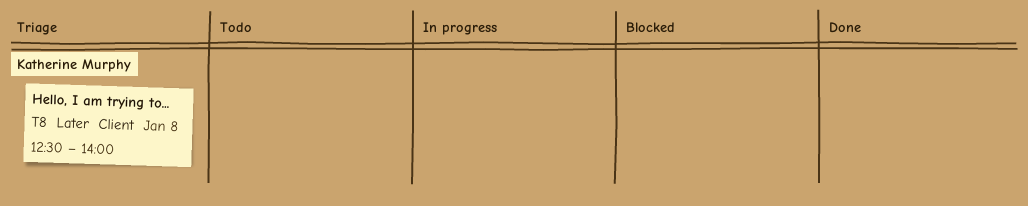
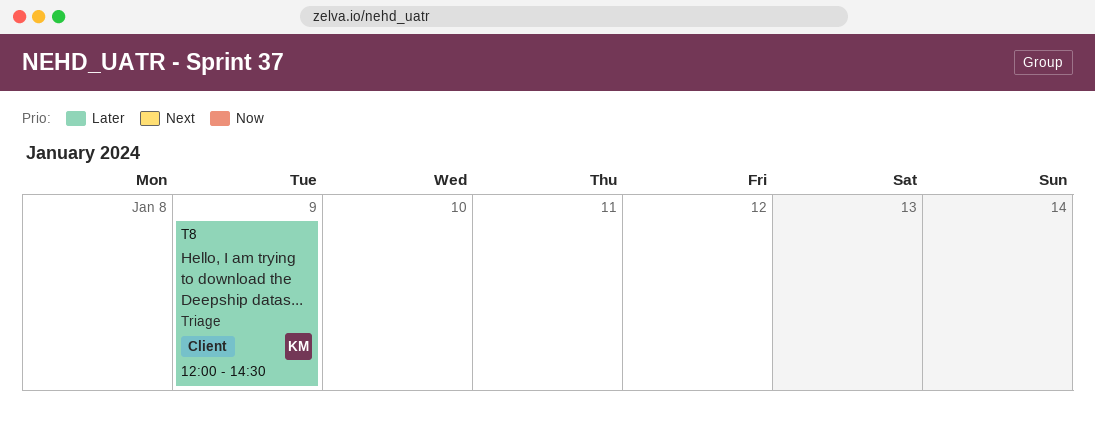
T8, day: Jan 8 -> Jan 9
T8, begins: 12:30 -> 12:00
T8, ends: 14:00 -> 14:30

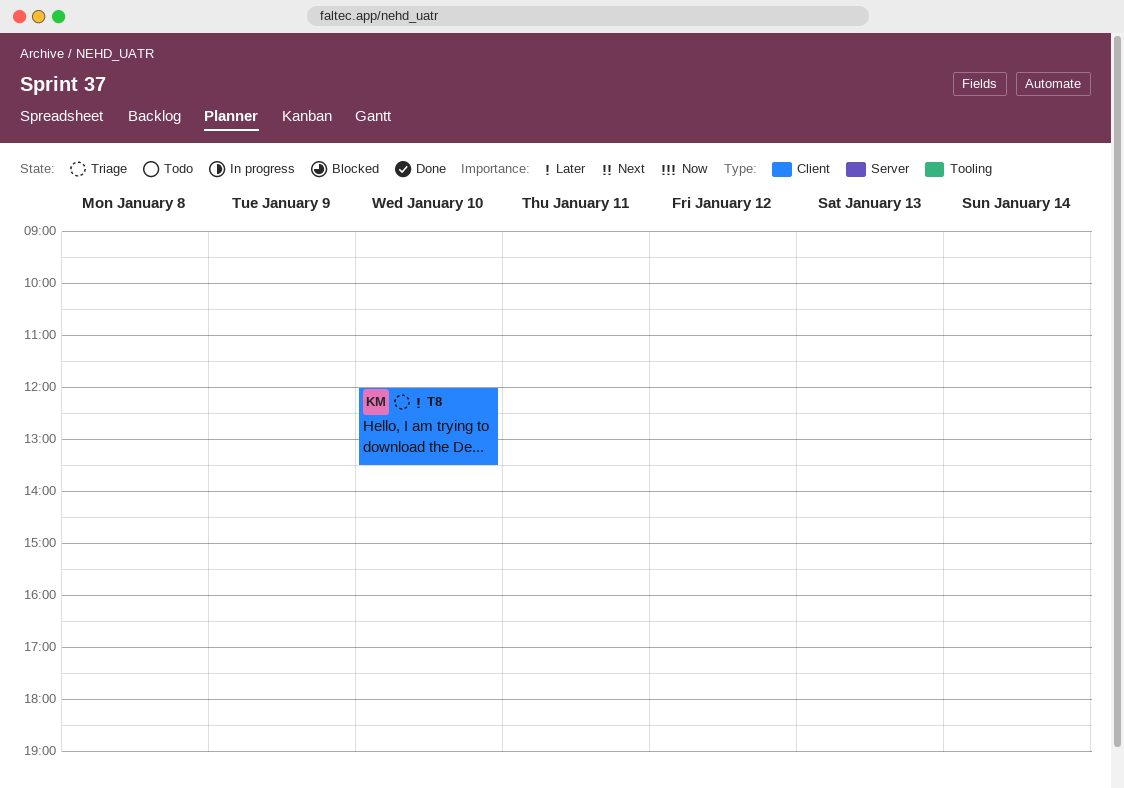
T8, day: Jan 9 -> Jan 10
T8, ends: 14:30 -> 13:30

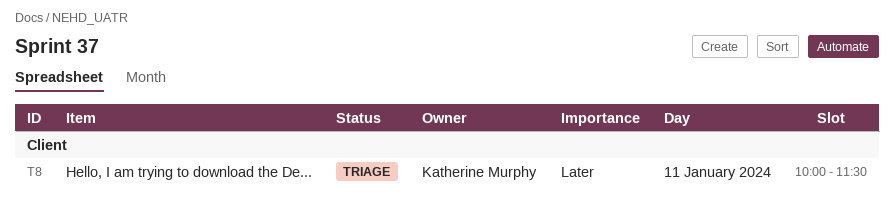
T8, day: Jan 10 -> Jan 11
T8, begins: 12:00 -> 10:00
T8, ends: 13:30 -> 11:30

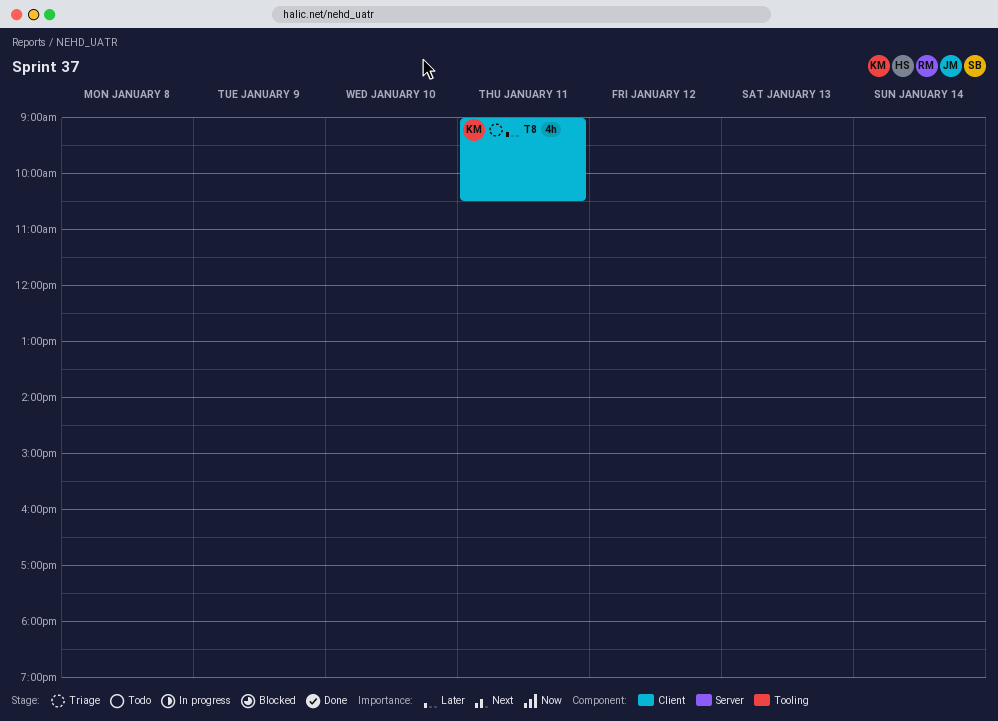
T8, begins: 10:00 -> 09:00
T8, ends: 11:30 -> 10:30

